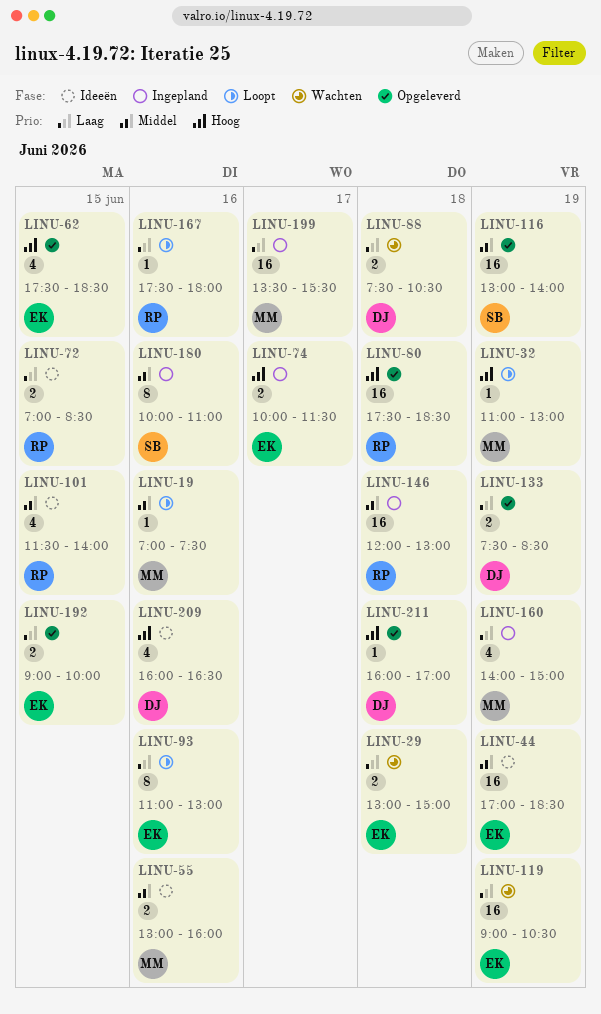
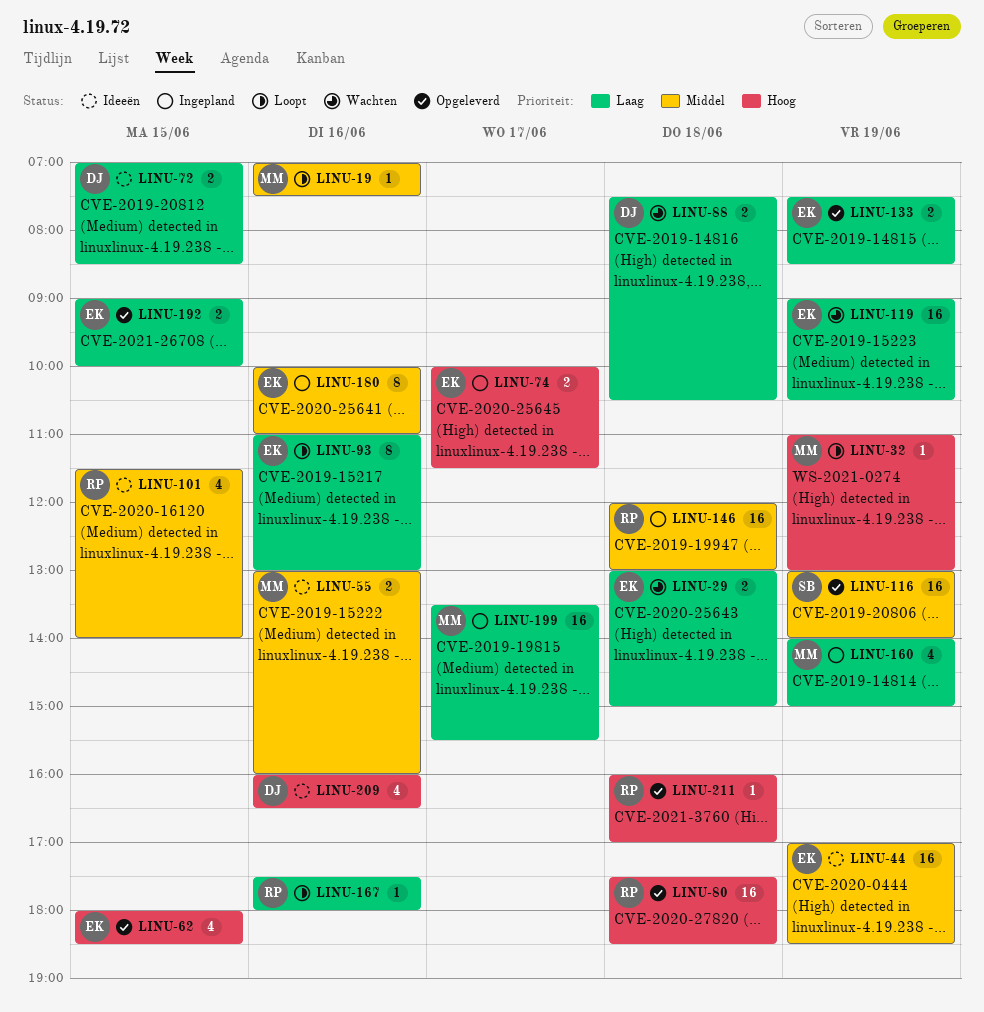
LINU-62, begins: 17:30 -> 18:00
LINU-72, owner: RP -> DJ
LINU-133, owner: DJ -> EK
LINU-180, owner: SB -> EK
LINU-211, owner: DJ -> RP

